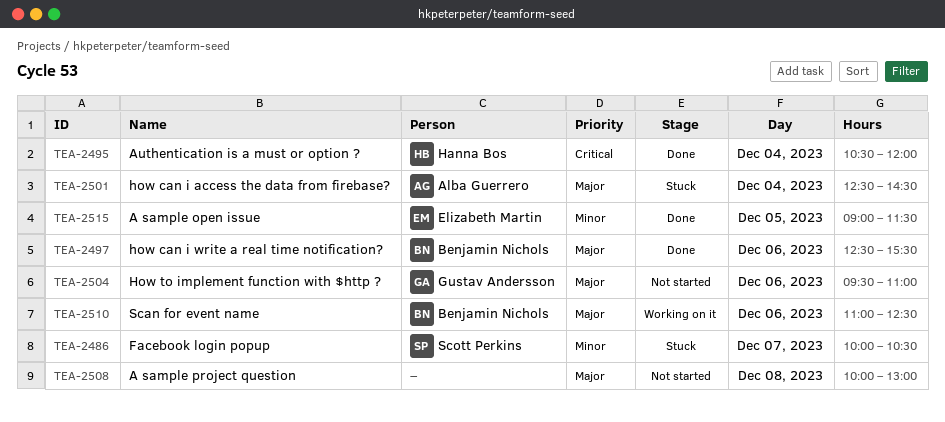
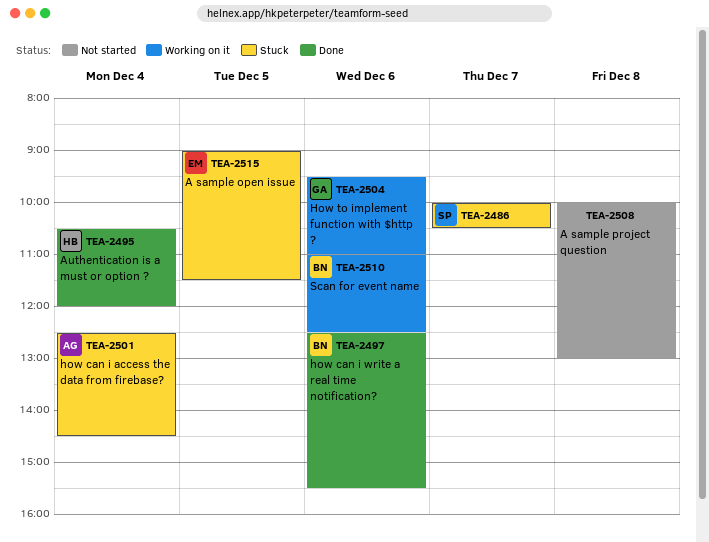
TEA-2504, status: Not started -> Working on it
TEA-2515, status: Done -> Stuck

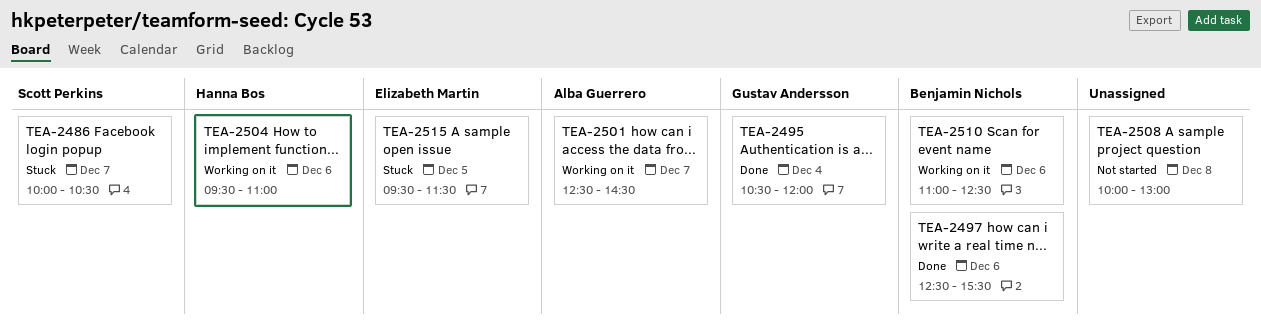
TEA-2495, owner: Hanna Bos -> Gustav Andersson
TEA-2501, status: Stuck -> Working on it
TEA-2501, day: Dec 4 -> Dec 7
TEA-2504, owner: Gustav Andersson -> Hanna Bos
TEA-2515, begins: 09:00 -> 09:30

